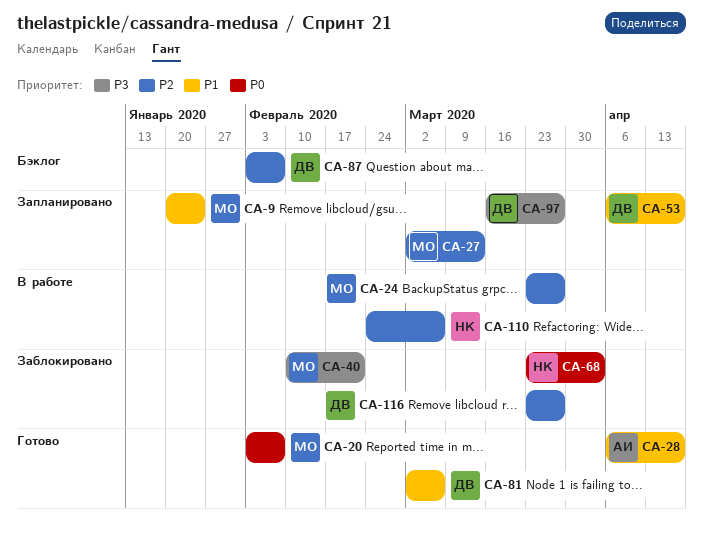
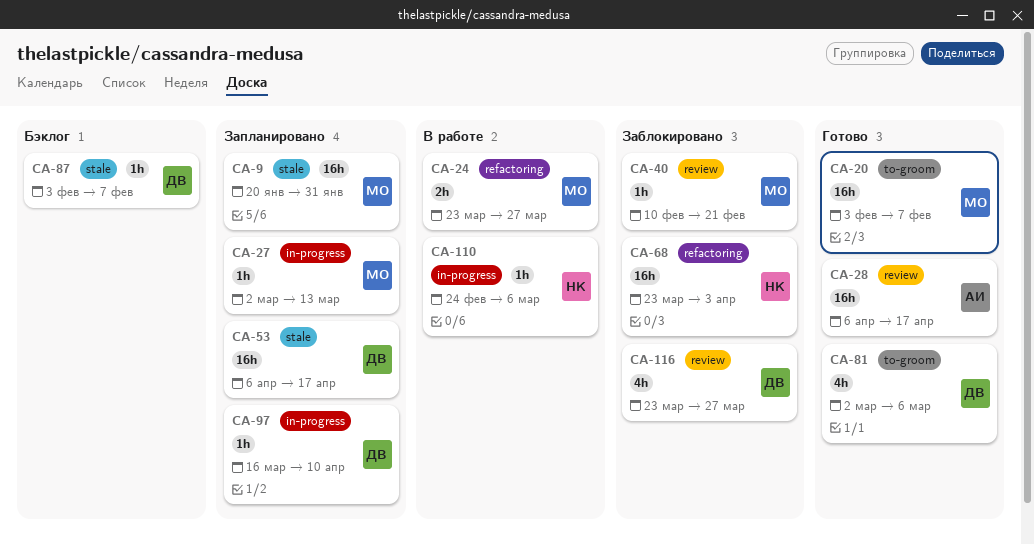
CA-9, due: Jan 24 -> Jan 31
CA-97, due: Mar 27 -> Apr 10

